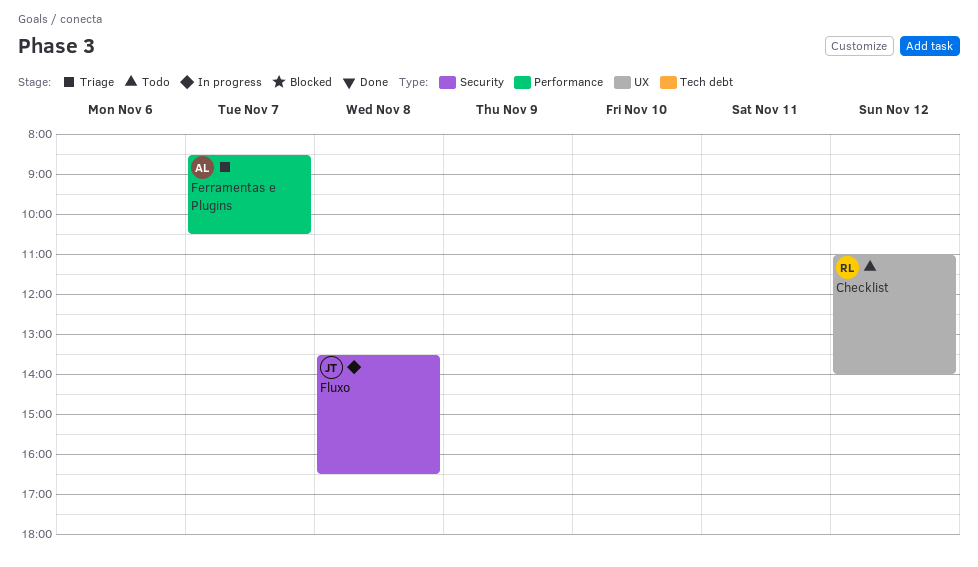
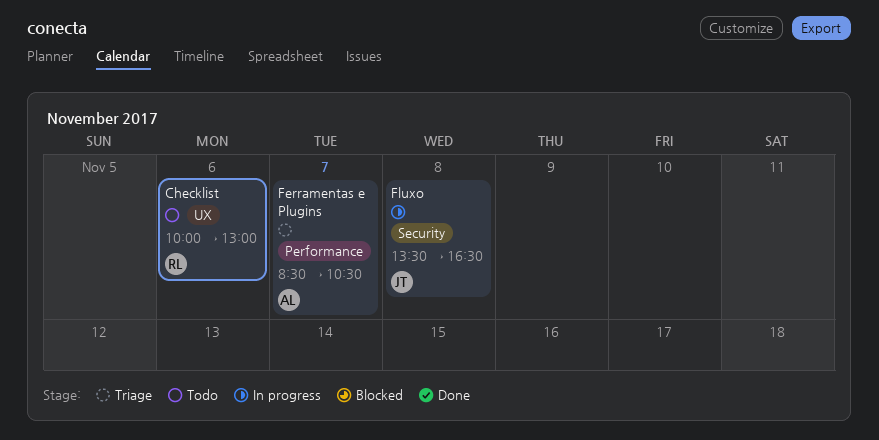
Checklist, day: Nov 12 -> Nov 6
Checklist, begins: 11:00 -> 10:00
Checklist, ends: 14:00 -> 13:00

